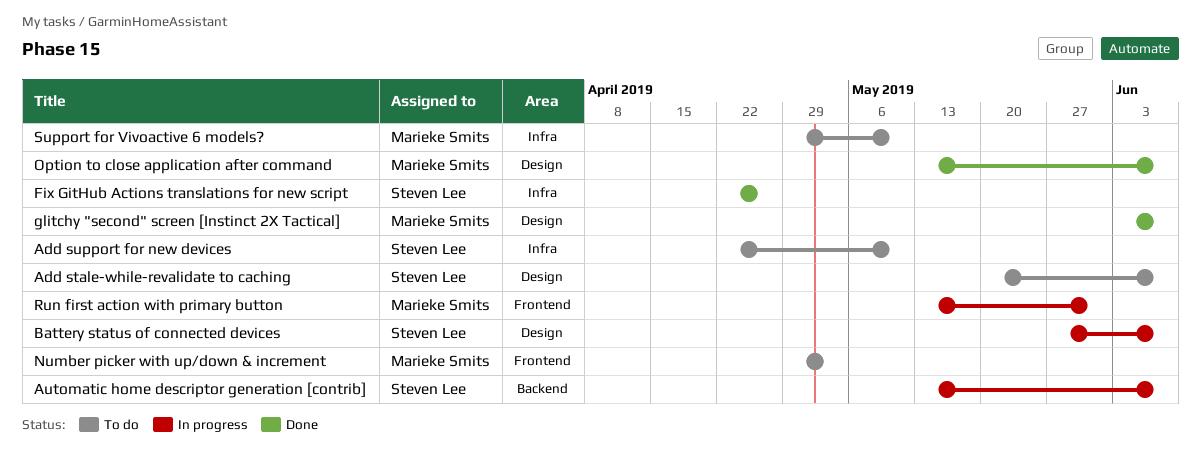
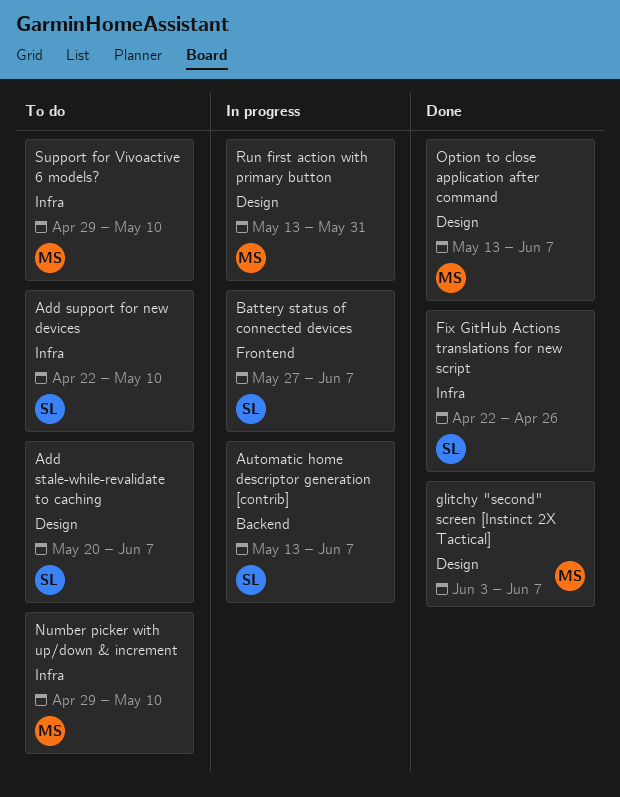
Battery status of connected devices, label: Design -> Frontend
Number picker with up/down & increment, label: Frontend -> Infra
Number picker with up/down & increment, due: May 3 -> May 10
Run first action with primary button, label: Frontend -> Design

